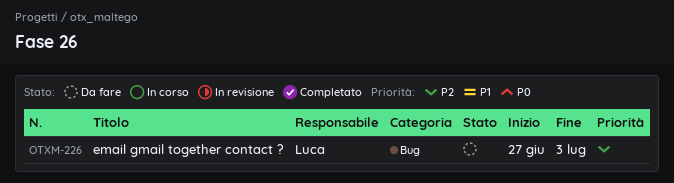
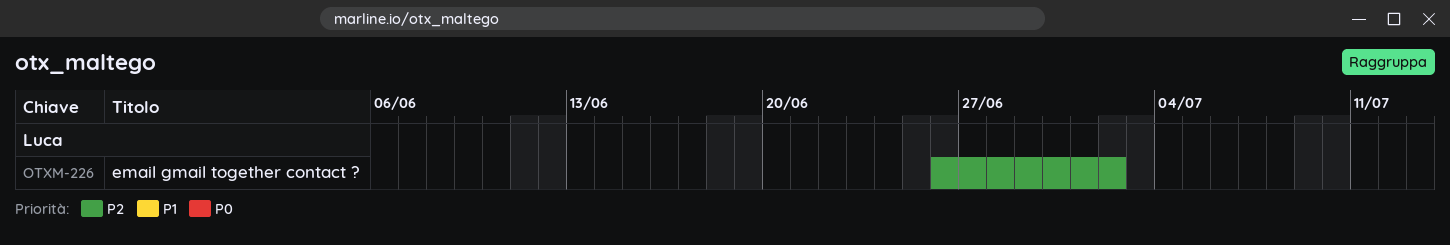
OTXM-226, start: Jun 27 -> Jun 26
OTXM-226, due: Jul 3 -> Jul 2

